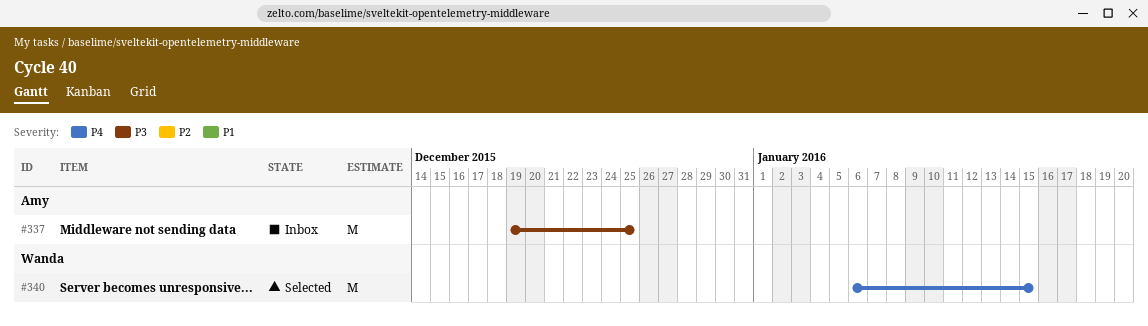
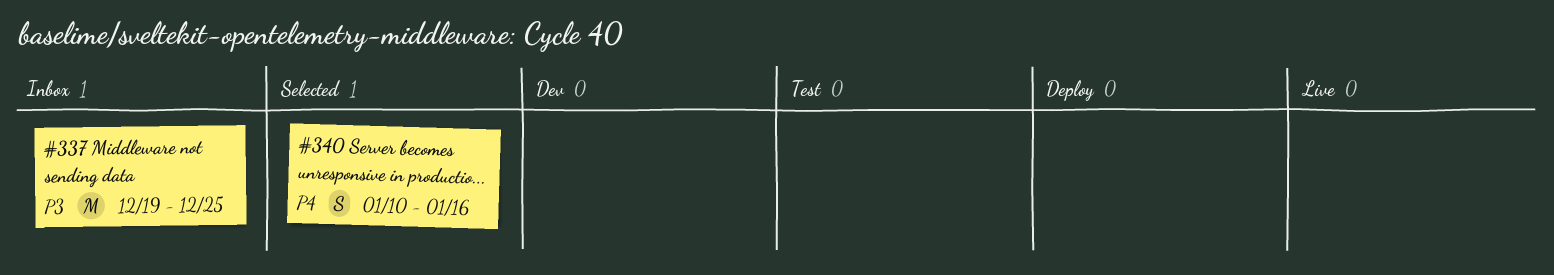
#340, estimate: M -> S
#340, start: Jan 6 -> Jan 10
#340, due: Jan 15 -> Jan 16

